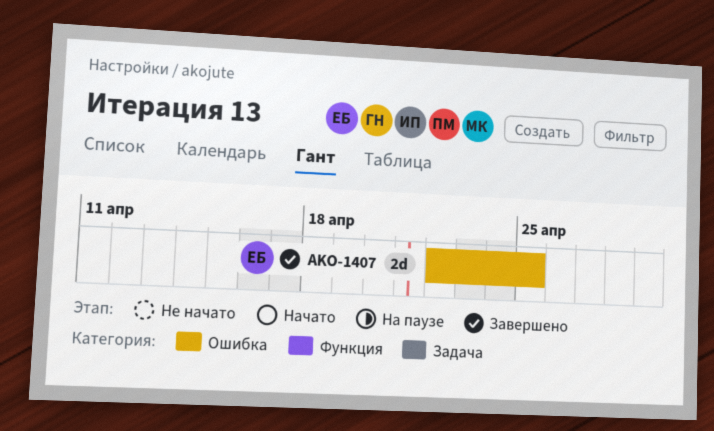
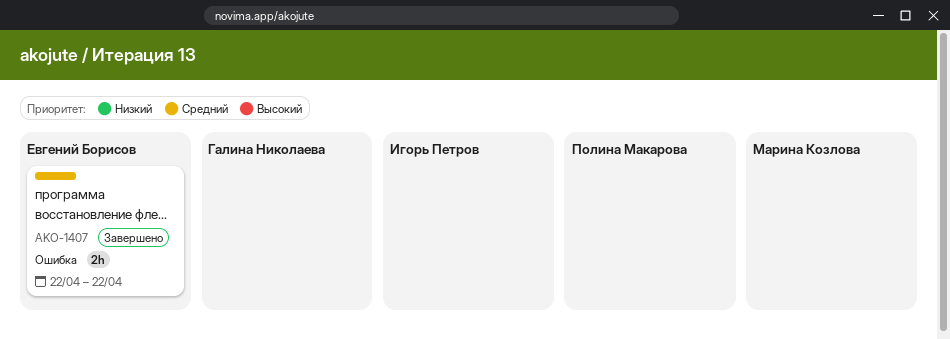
AKO-1407, estimate: 2d -> 2h
AKO-1407, due: Apr 25 -> Apr 22

